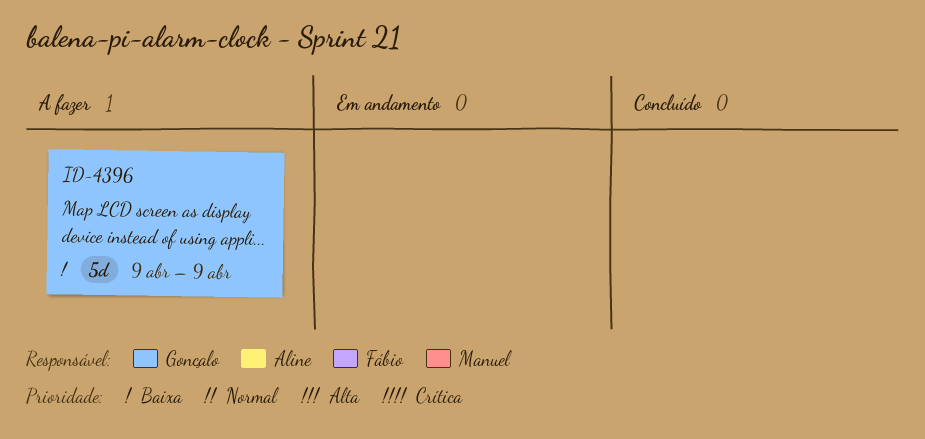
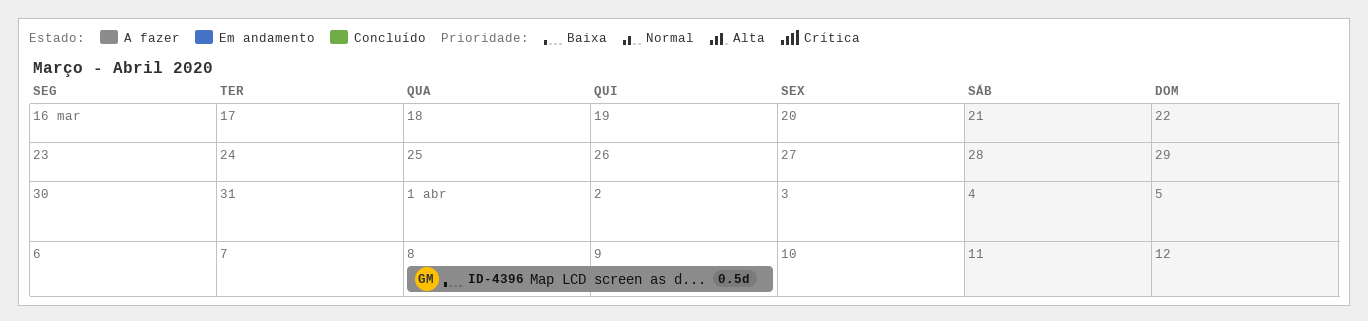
ID-4396, estimate: 5d -> 0.5d
ID-4396, start: Apr 9 -> Apr 8

